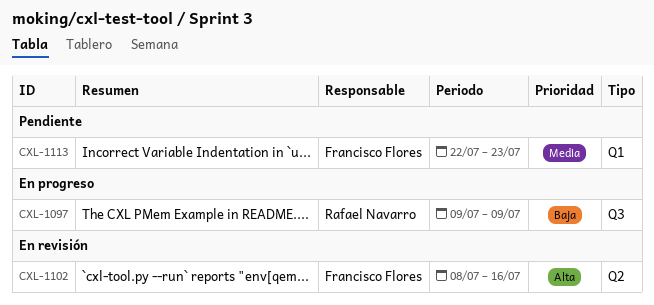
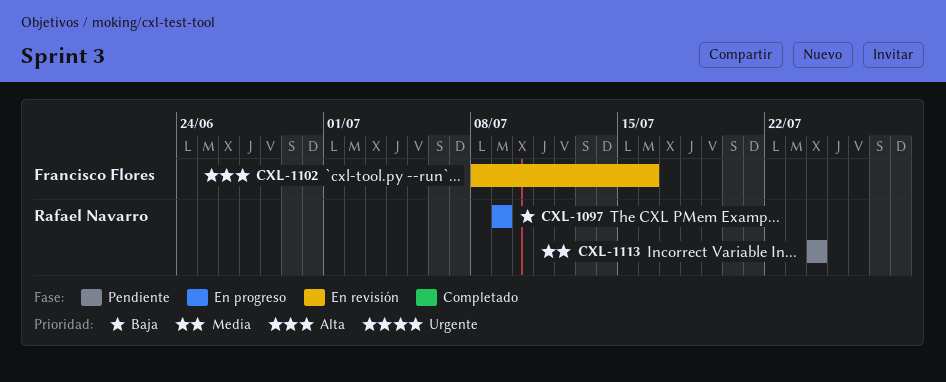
CXL-1113, owner: Francisco Flores -> Rafael Navarro
CXL-1113, start: Jul 22 -> Jul 24
CXL-1113, due: Jul 23 -> Jul 24

